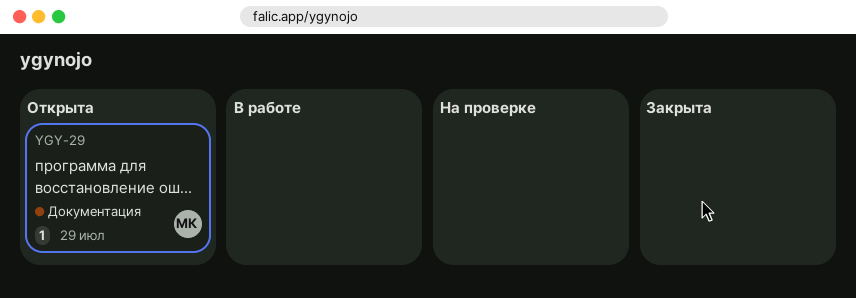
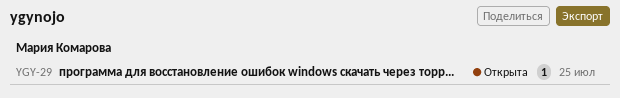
YGY-29, due: Jul 29 -> Jul 25

